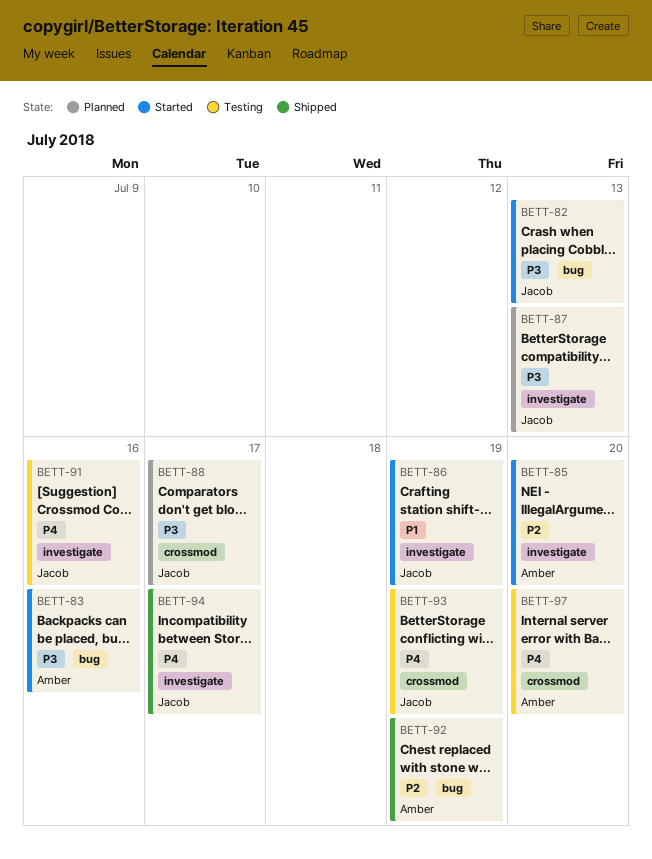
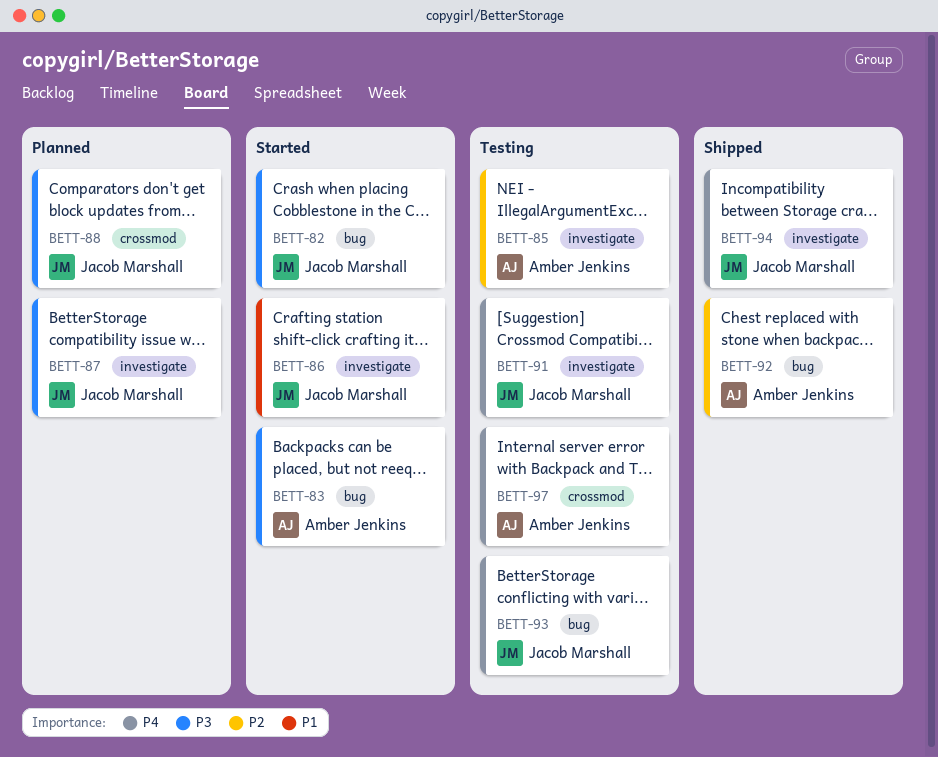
BETT-85, status: Started -> Testing
BETT-93, label: crossmod -> bug

